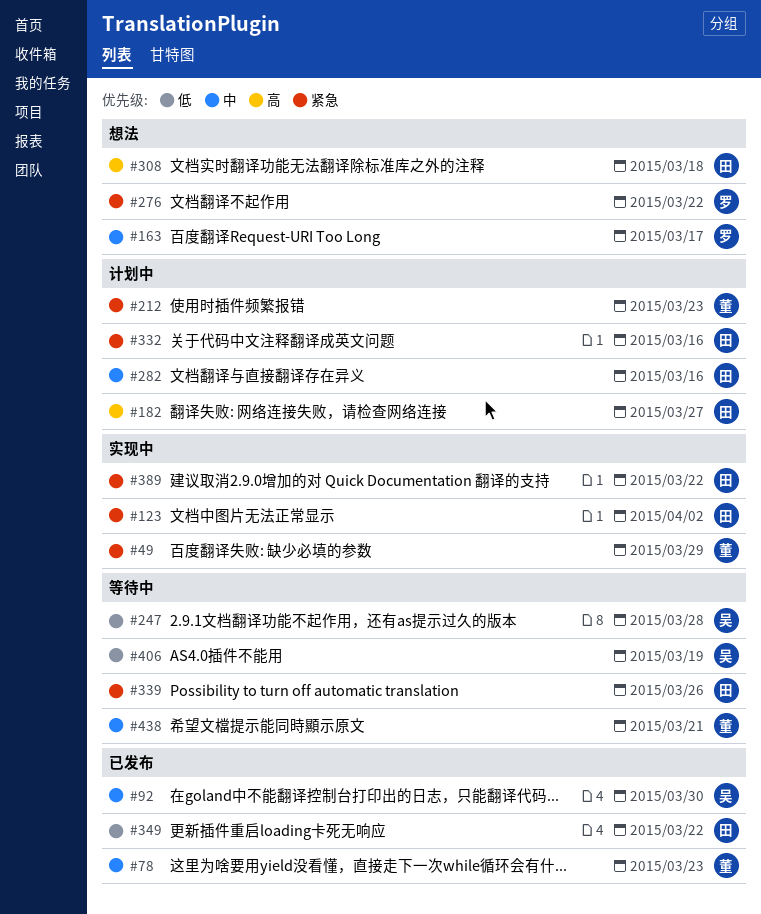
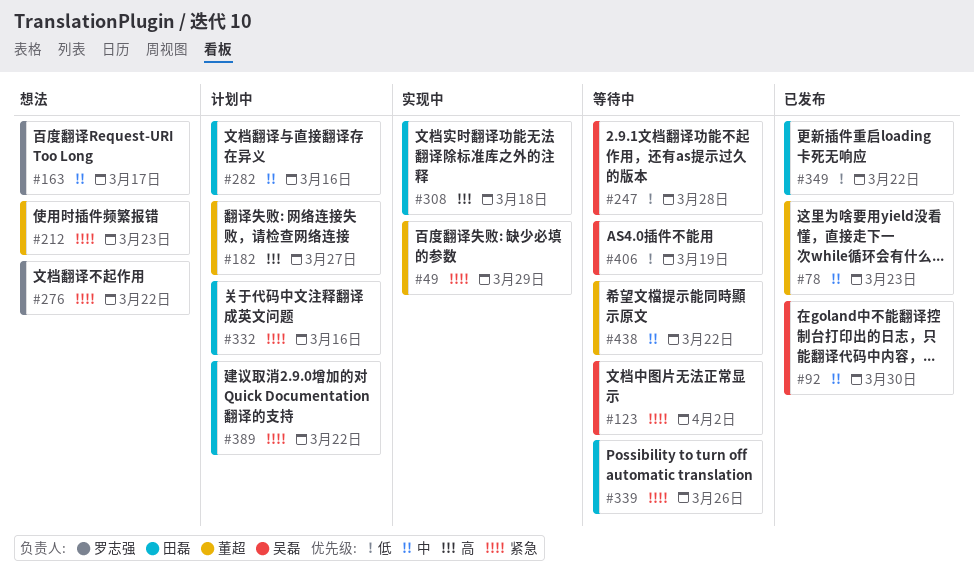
#123, status: 实现中 -> 等待中
#123, owner: 田磊 -> 吴磊
#182, owner: 田磊 -> 董超
#212, status: 计划中 -> 想法
#308, status: 想法 -> 实现中
#389, status: 实现中 -> 计划中
#438, due: Mar 21 -> Mar 22

